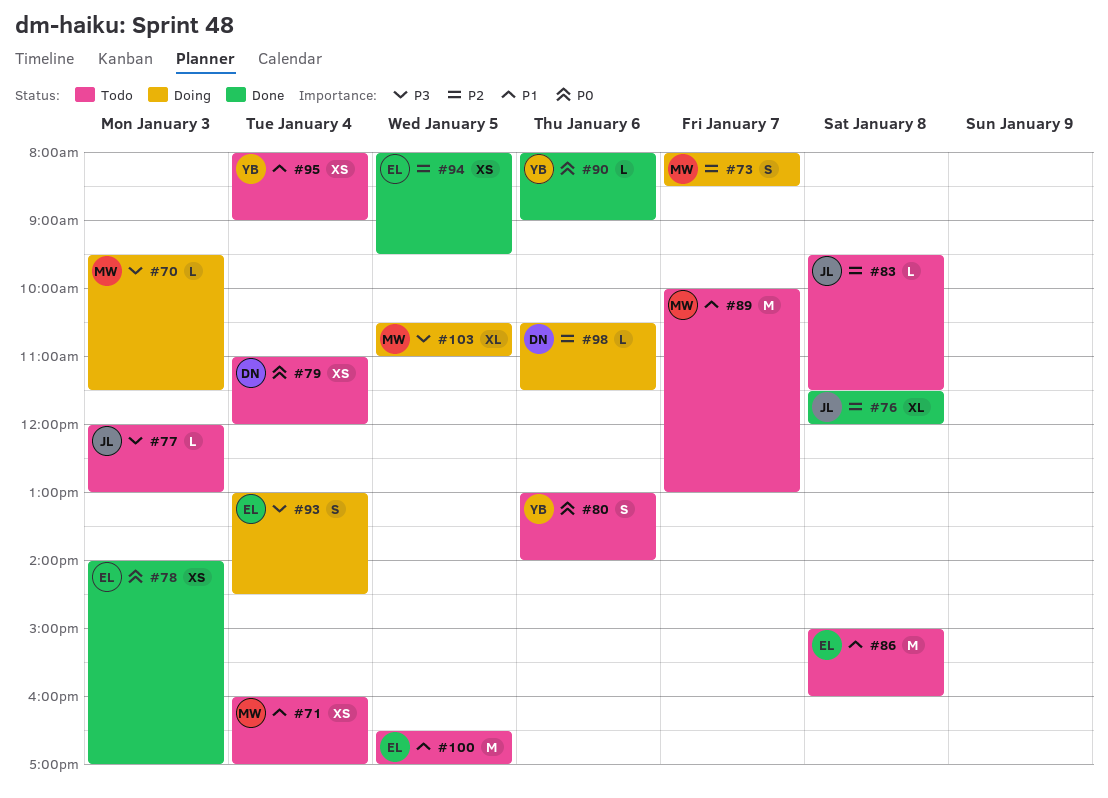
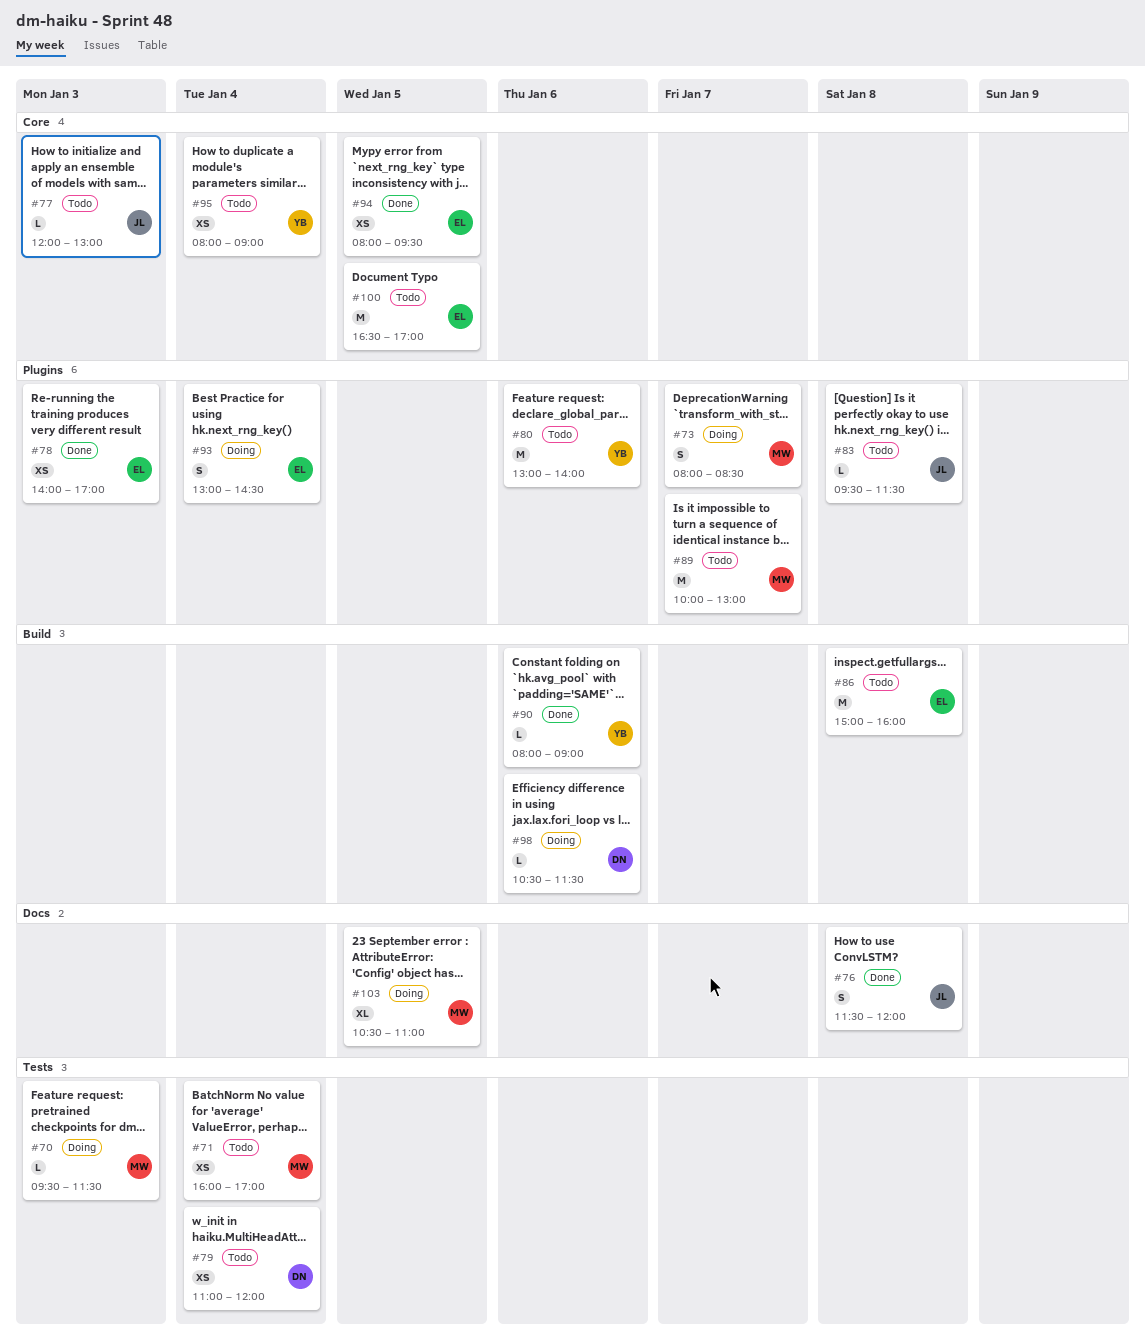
#76, estimate: XL -> S
#80, estimate: S -> M

